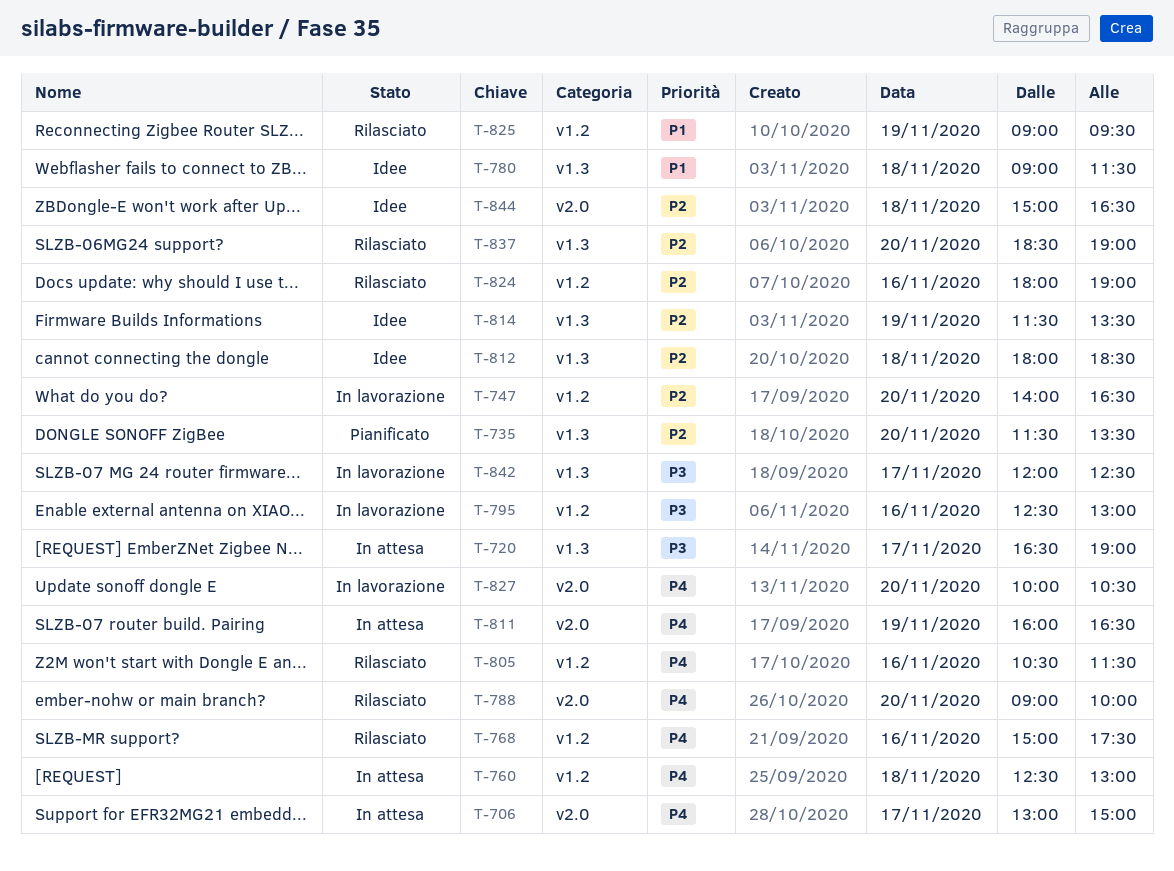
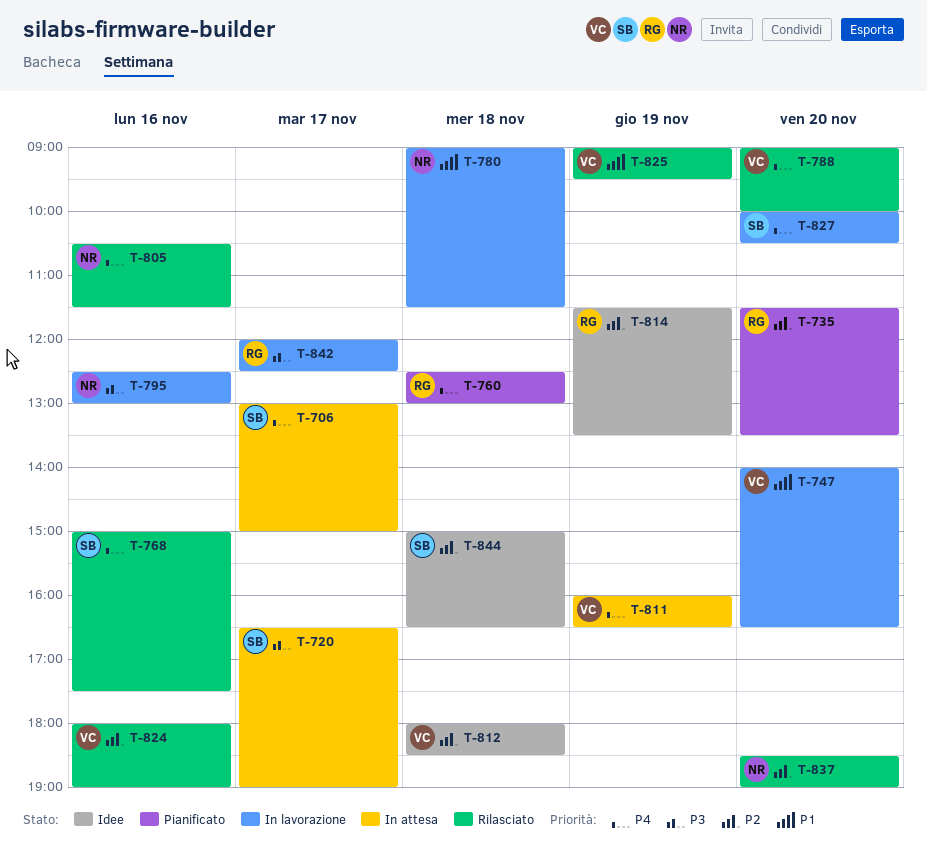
T-747, priority: P2 -> P1
T-760, status: In attesa -> Pianificato
T-780, status: Idee -> In lavorazione

